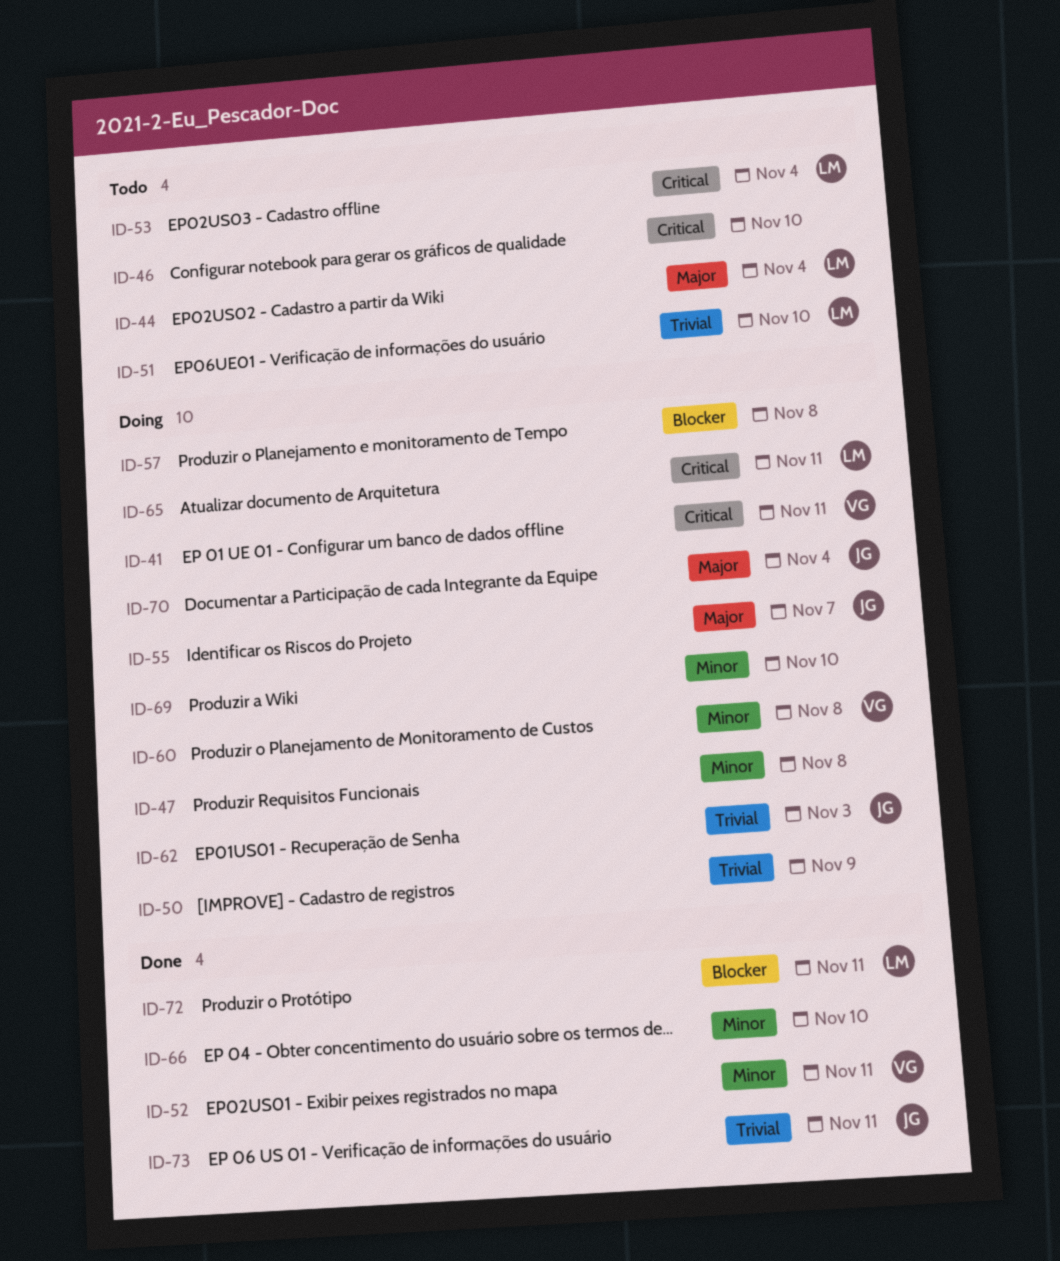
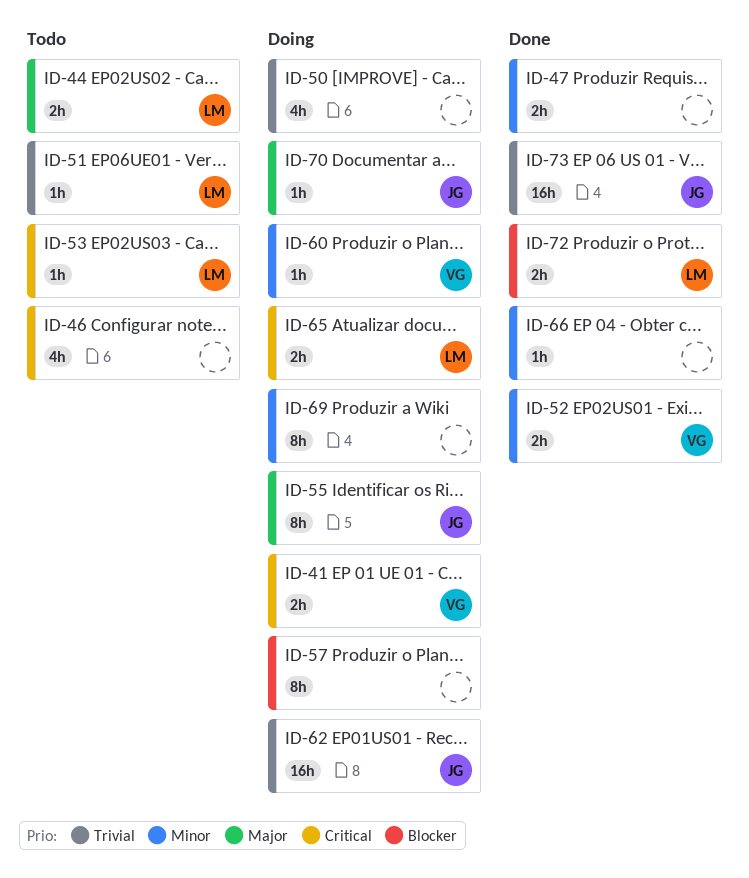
ID-47, status: Doing -> Done

